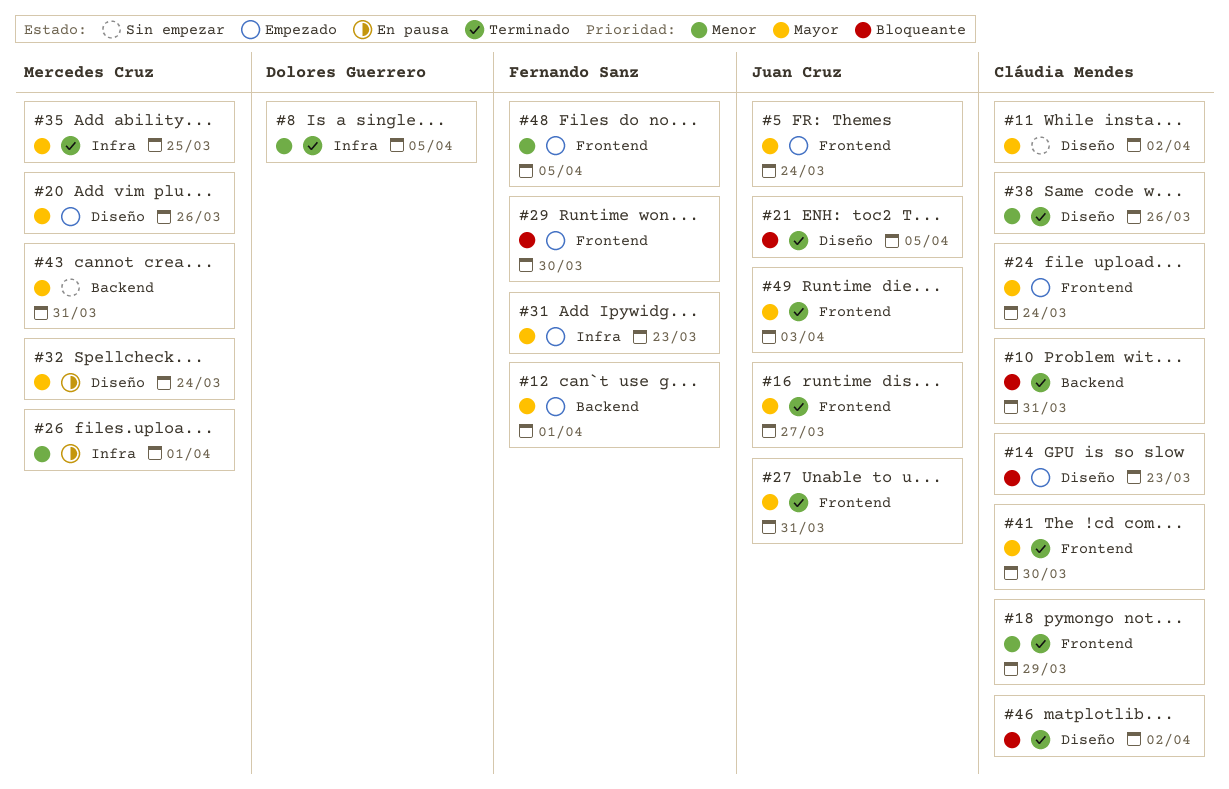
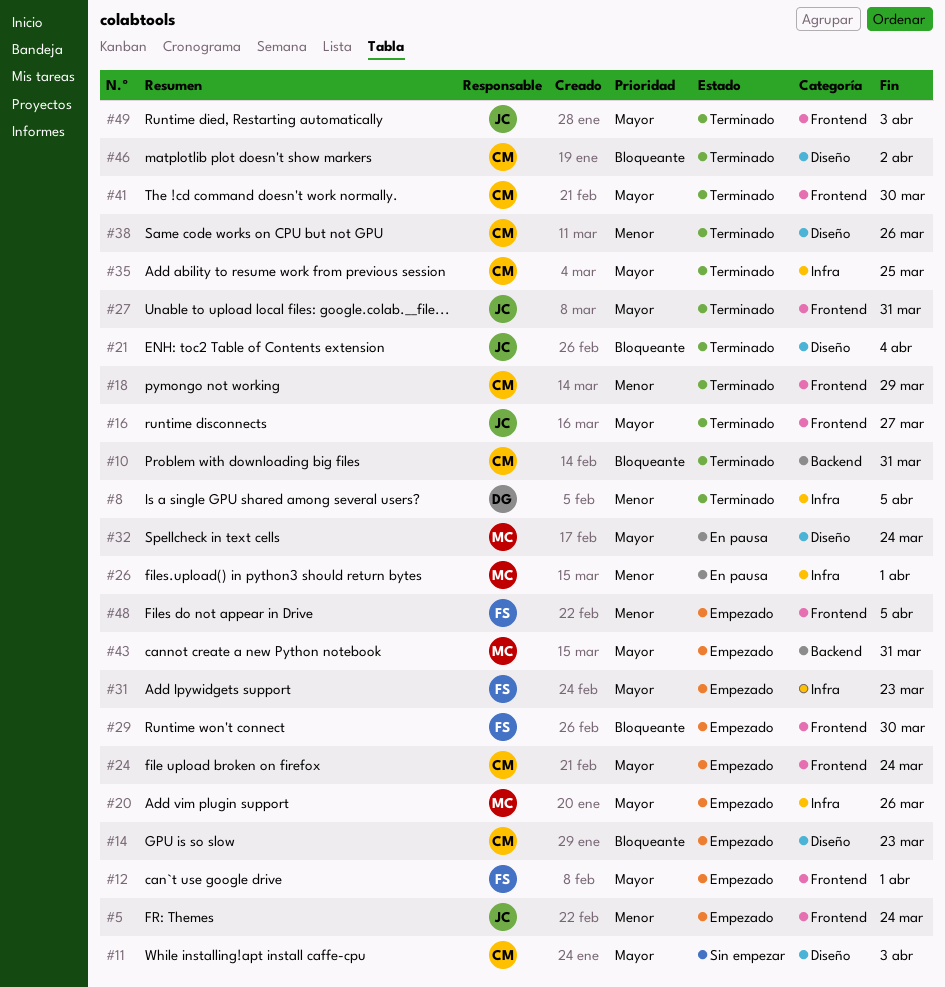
#5, priority: Mayor -> Menor
#11, due: Apr 2 -> Apr 3
#12, label: Backend -> Frontend
#20, label: Diseño -> Infra
#21, due: Apr 5 -> Apr 4
#35, owner: Mercedes Cruz -> Cláudia Mendes
#43, status: Sin empezar -> Empezado

